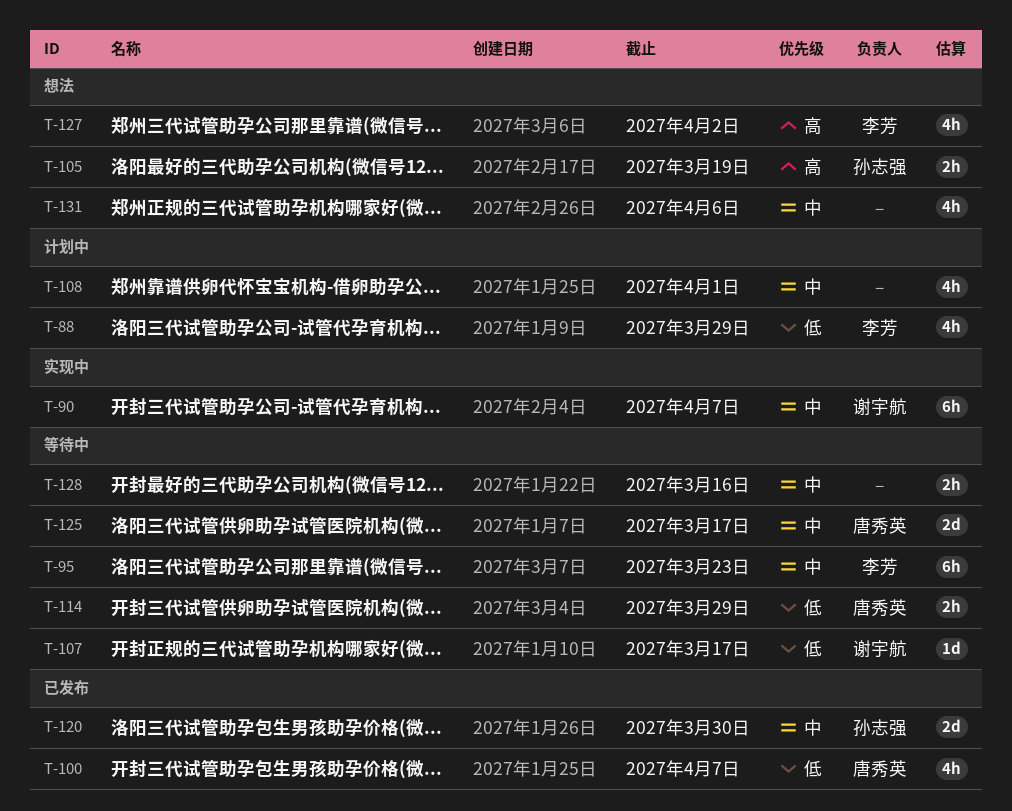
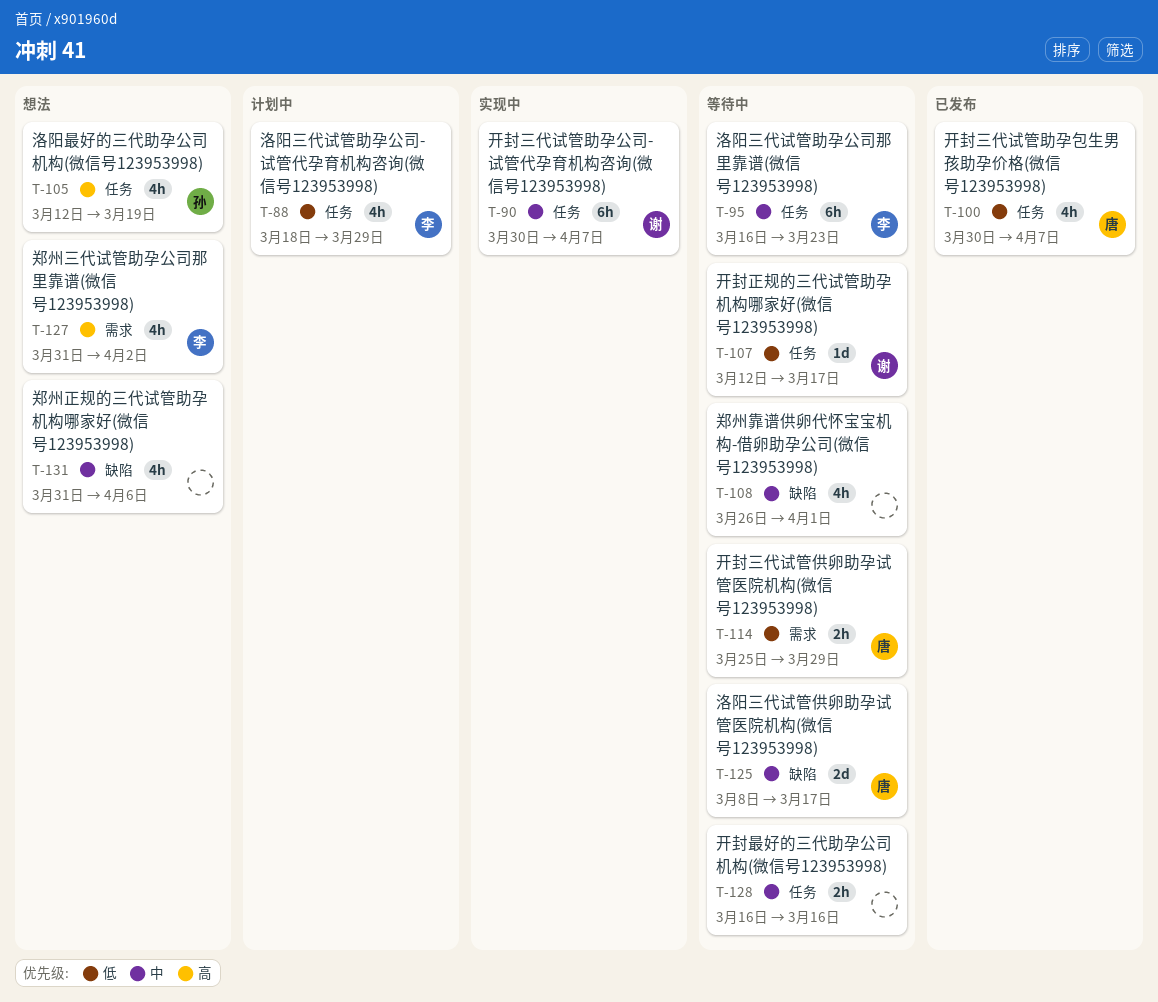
T-105, estimate: 2h -> 4h
T-108, status: 计划中 -> 等待中
T-120: present -> none

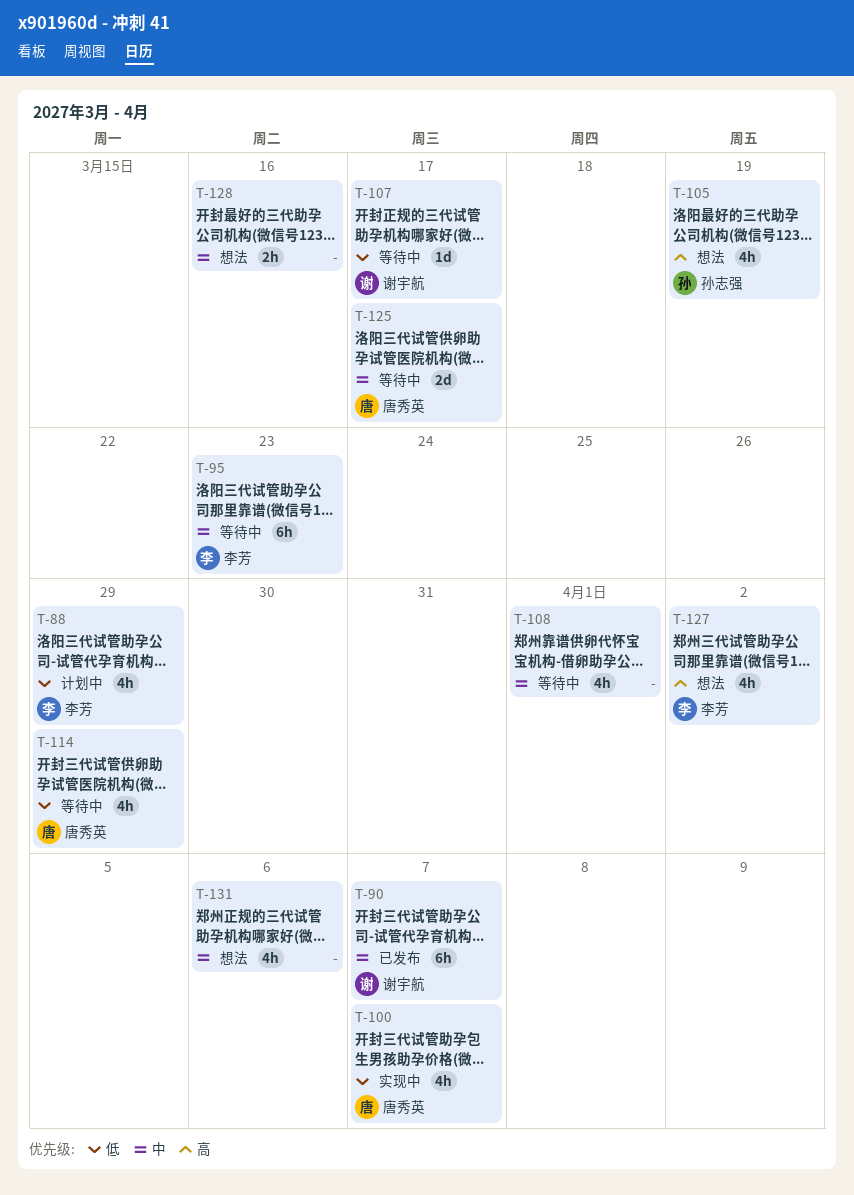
T-90, status: 实现中 -> 已发布
T-100, status: 已发布 -> 实现中
T-114, estimate: 2h -> 4h
T-128, status: 等待中 -> 想法

